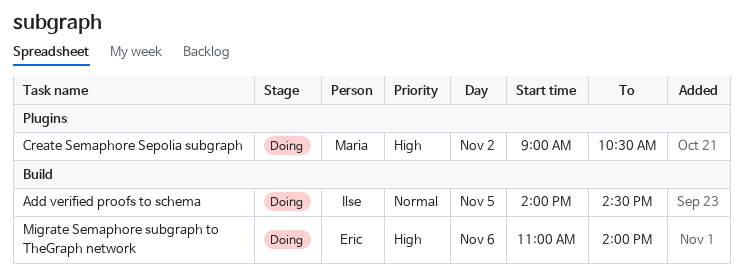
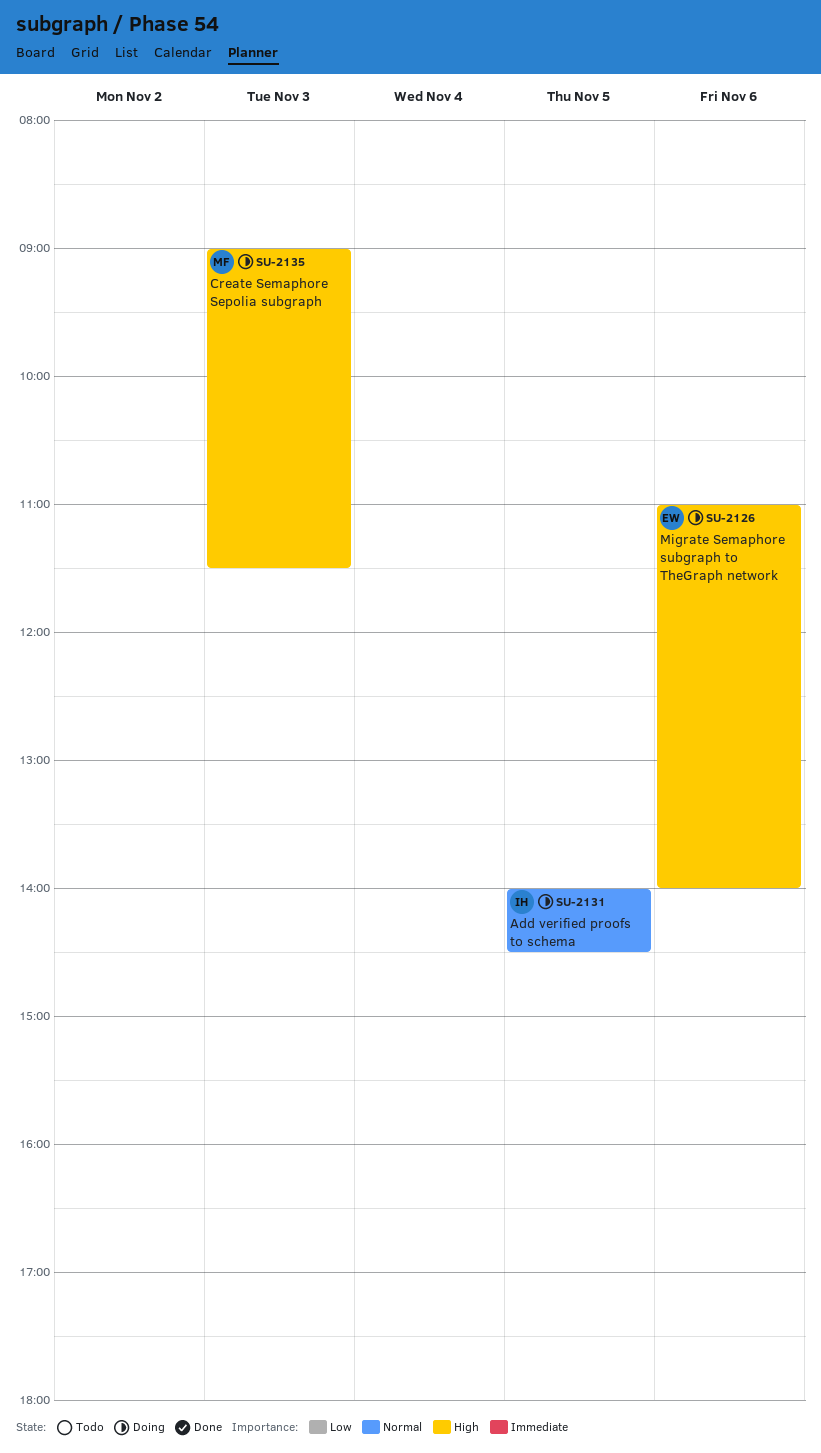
Create Semaphore Sepolia subgraph, day: Nov 2 -> Nov 3
Create Semaphore Sepolia subgraph, ends: 10:30 -> 11:30

